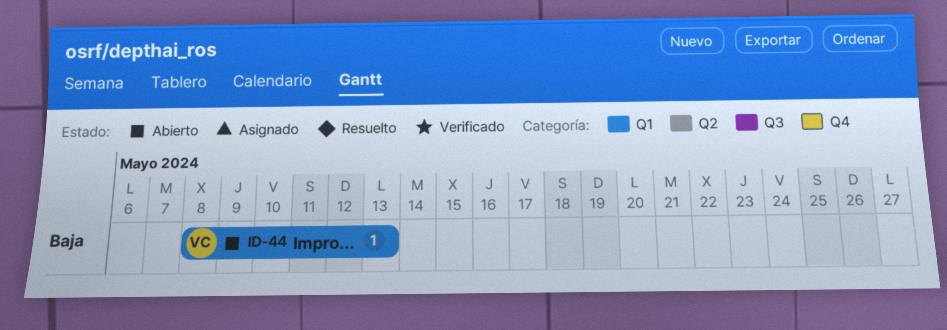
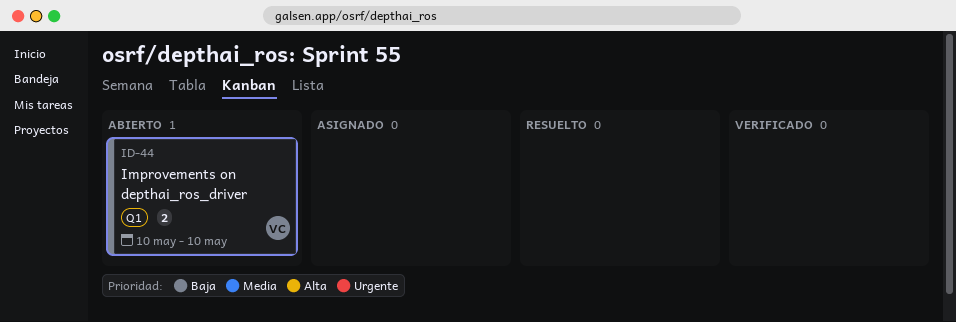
ID-44, estimate: 1 -> 2
ID-44, start: May 8 -> May 10
ID-44, due: May 13 -> May 10

